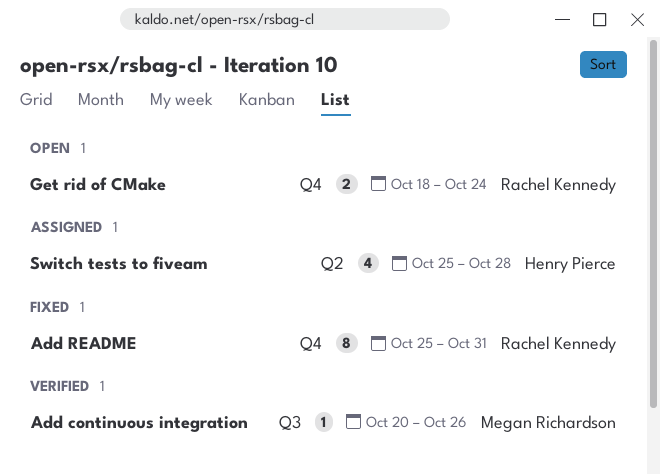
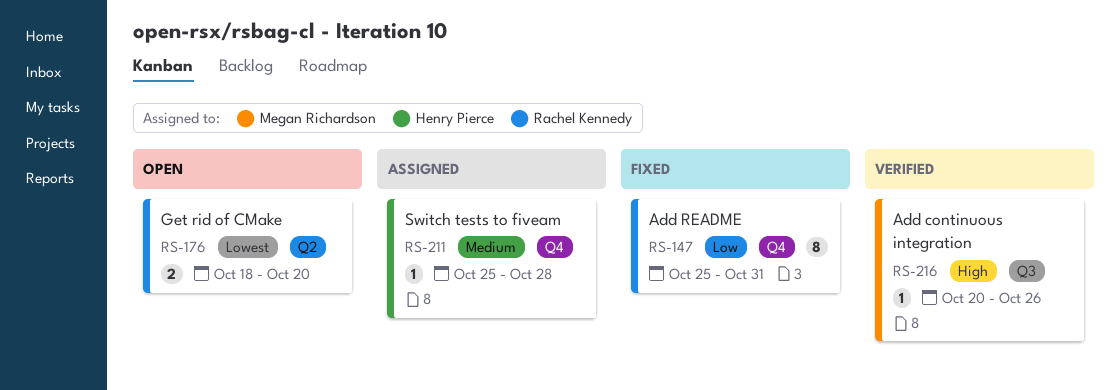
Get rid of CMake, label: Q4 -> Q2
Get rid of CMake, due: Oct 24 -> Oct 20
Switch tests to fiveam, label: Q2 -> Q4
Switch tests to fiveam, estimate: 4 -> 1

